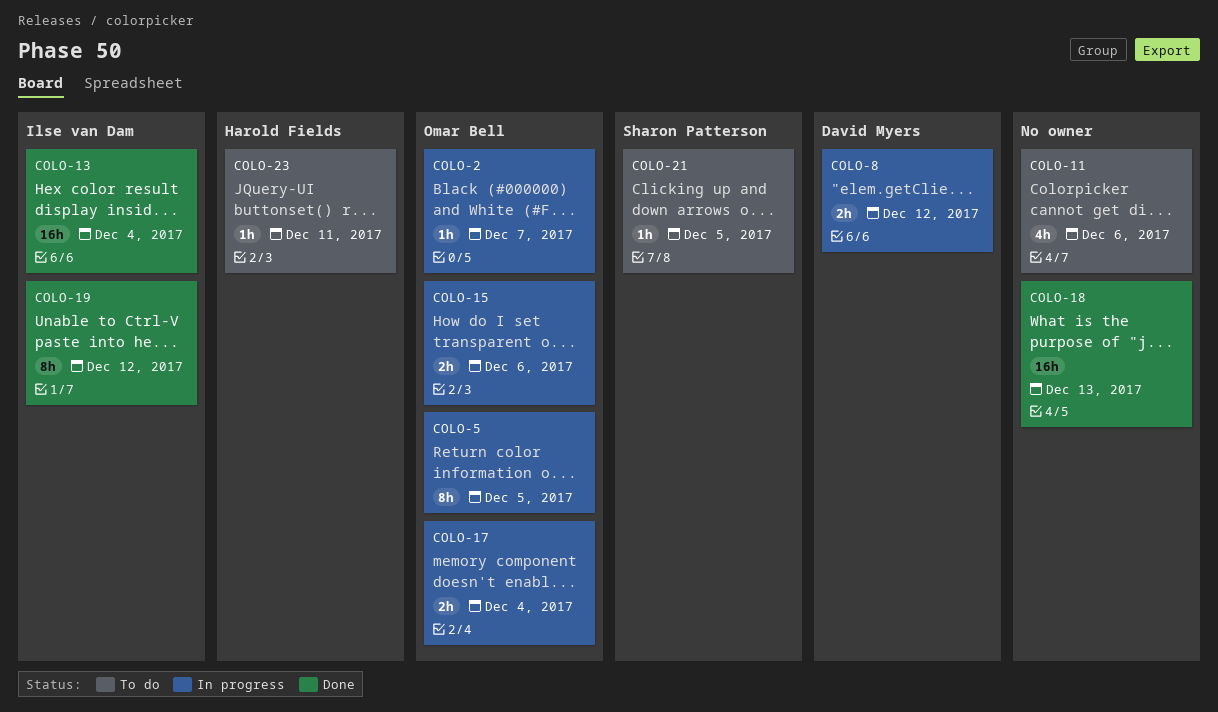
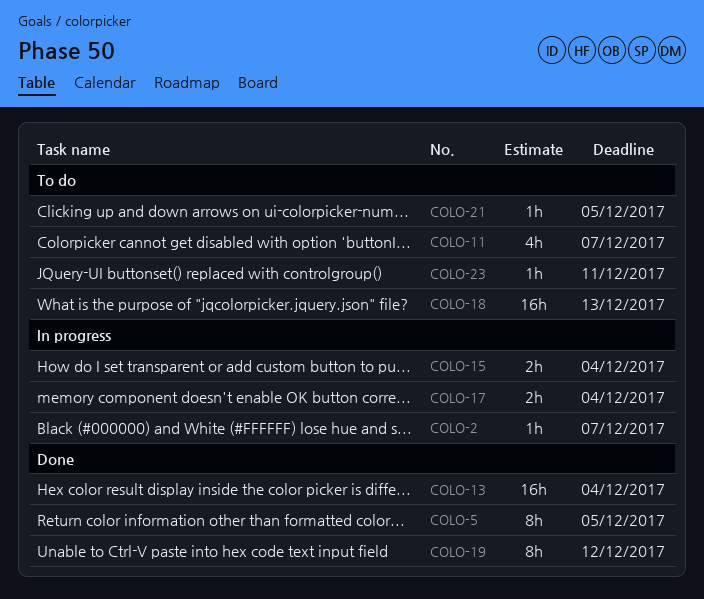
COLO-5, status: In progress -> Done
COLO-8: present -> none
COLO-11, due: Dec 6 -> Dec 7
COLO-15, due: Dec 6 -> Dec 4
COLO-18, status: Done -> To do

